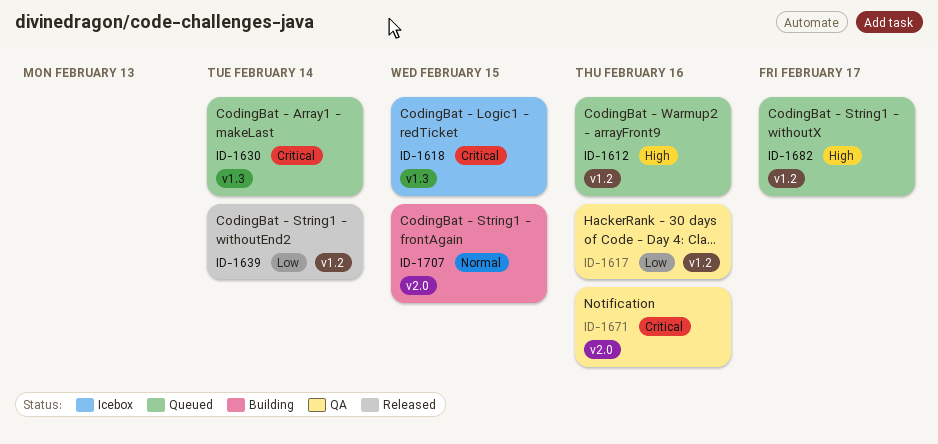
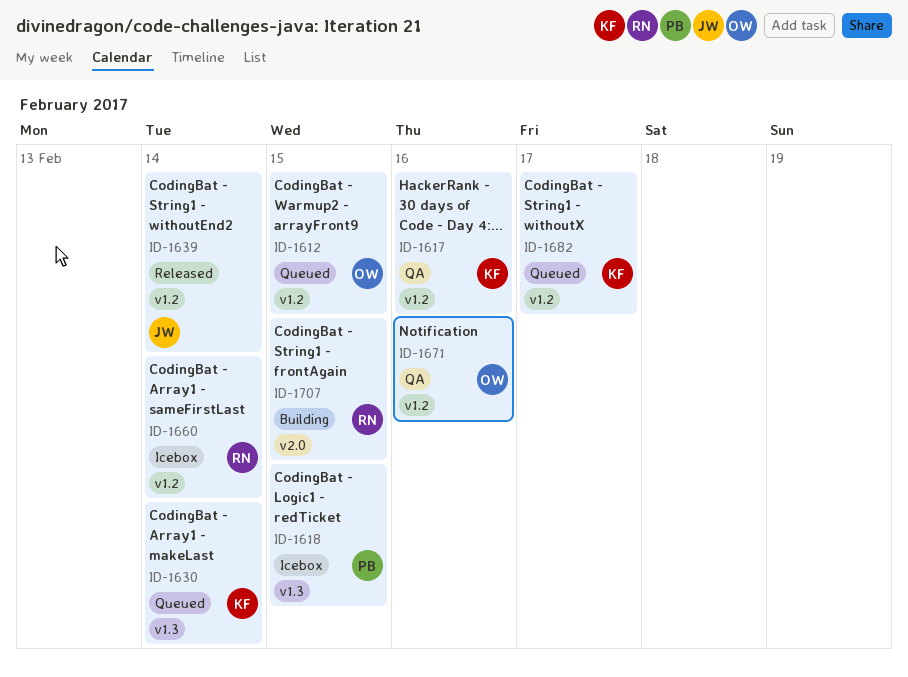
ID-1612, due: Feb 16 -> Feb 15
ID-1660: none -> present
ID-1671, label: v2.0 -> v1.2

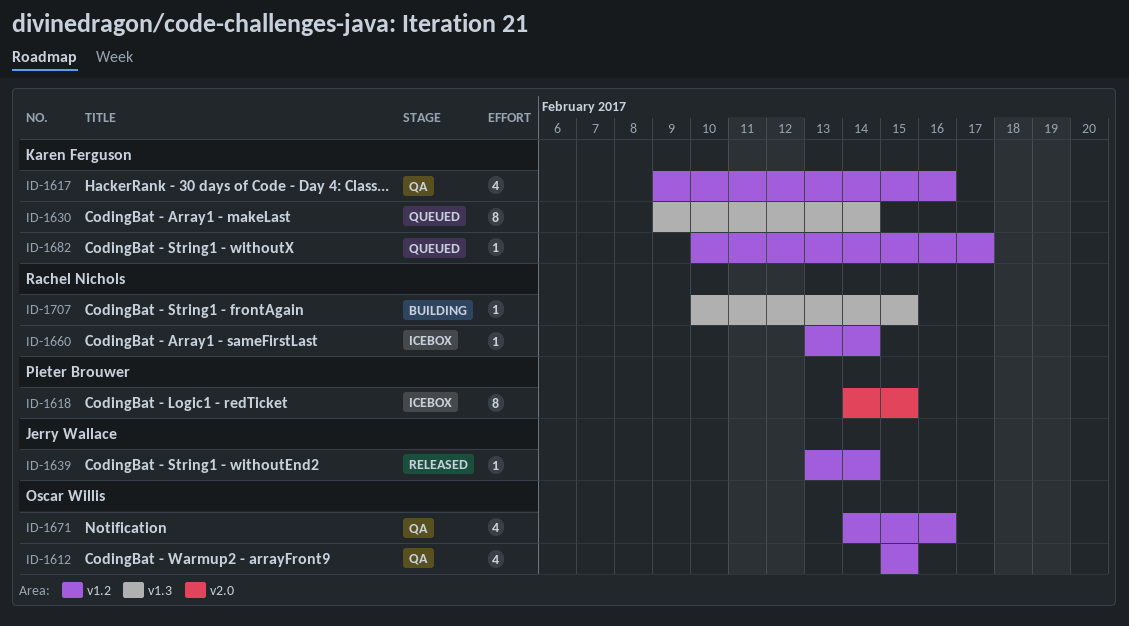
ID-1612, status: Queued -> QA
ID-1618, label: v1.3 -> v2.0
ID-1707, label: v2.0 -> v1.3

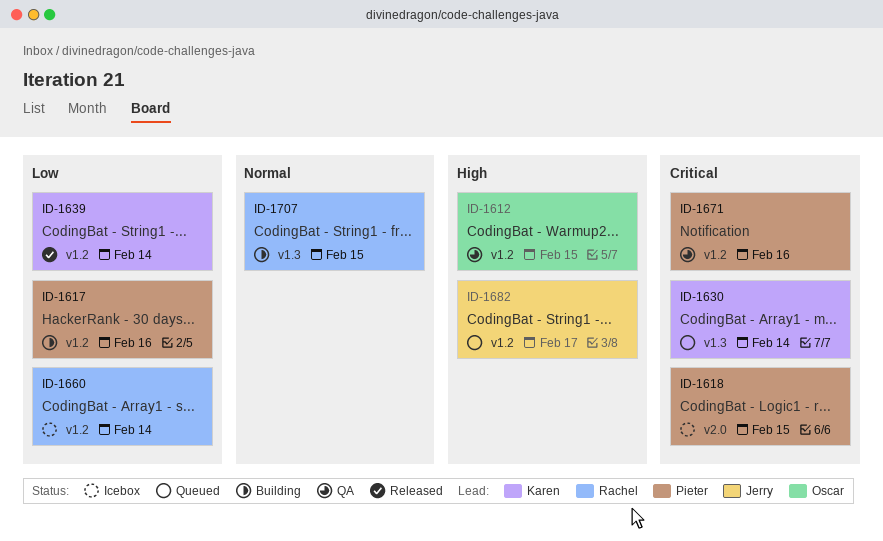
ID-1617, status: QA -> Building
ID-1617, owner: Karen Ferguson -> Pieter Brouwer
ID-1639, owner: Jerry Wallace -> Karen Ferguson
ID-1671, owner: Oscar Willis -> Pieter Brouwer
ID-1682, owner: Karen Ferguson -> Jerry Wallace

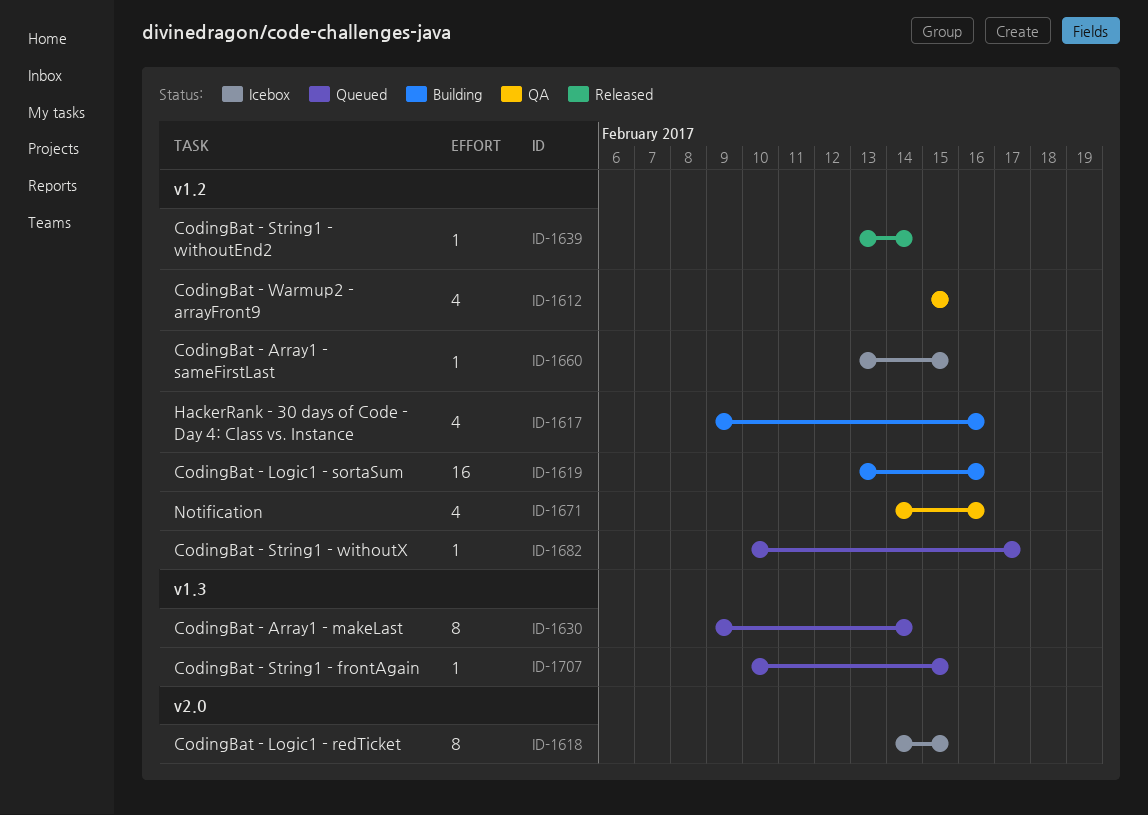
ID-1619: none -> present
ID-1660, due: Feb 14 -> Feb 15
ID-1707, status: Building -> Queued

